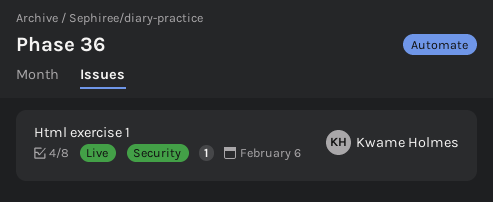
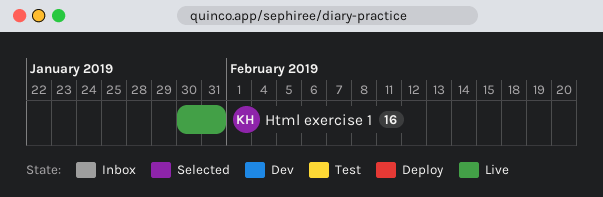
Html exercise 1, estimate: 1 -> 16
Html exercise 1, due: Feb 6 -> Jan 31

